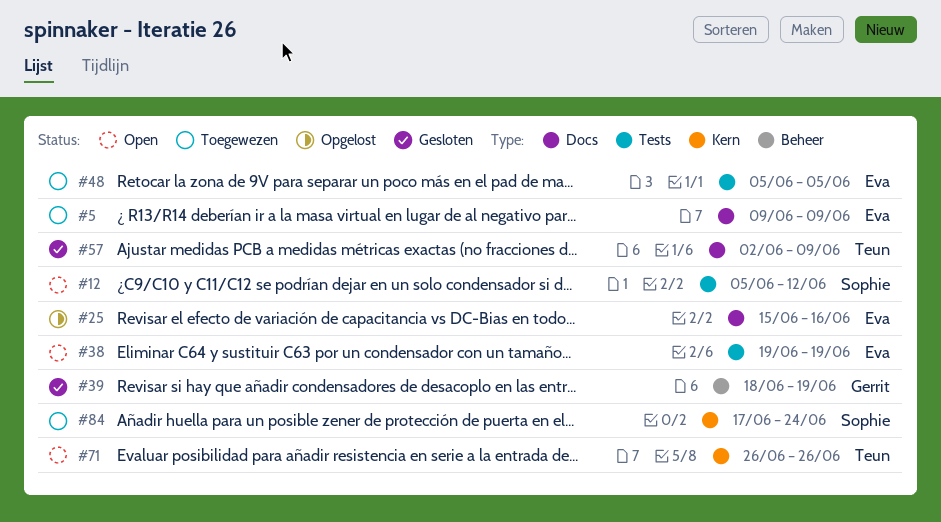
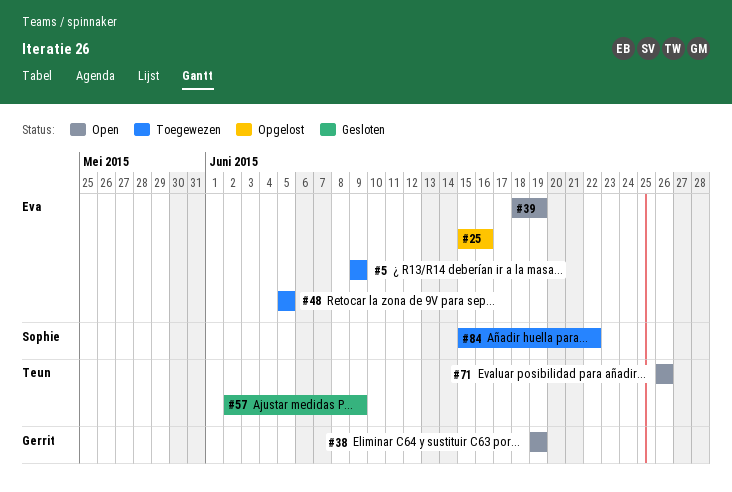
#12: present -> none
#38, owner: Eva -> Gerrit
#39, status: Gesloten -> Open
#39, owner: Gerrit -> Eva
#84, start: Jun 17 -> Jun 15
#84, due: Jun 24 -> Jun 22

